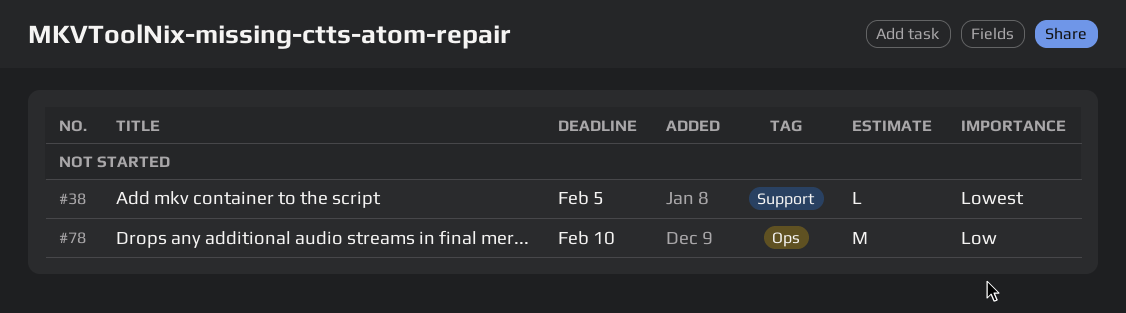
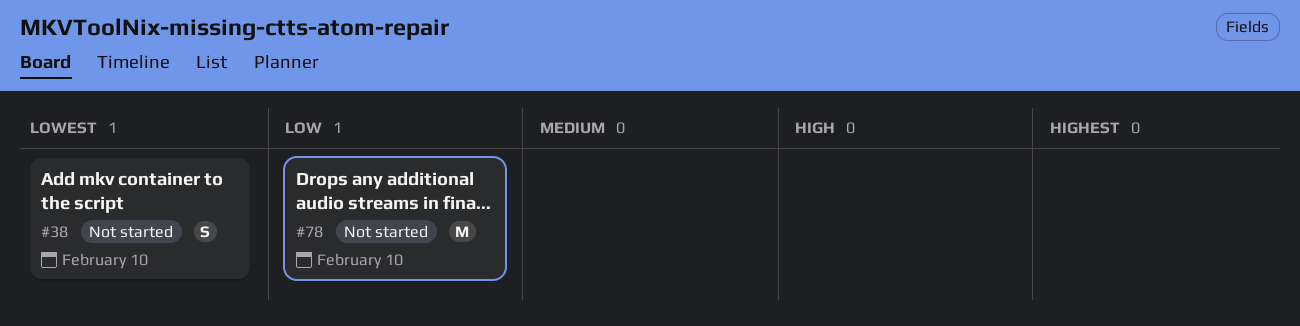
#38, estimate: L -> S
#38, due: Feb 5 -> Feb 10

